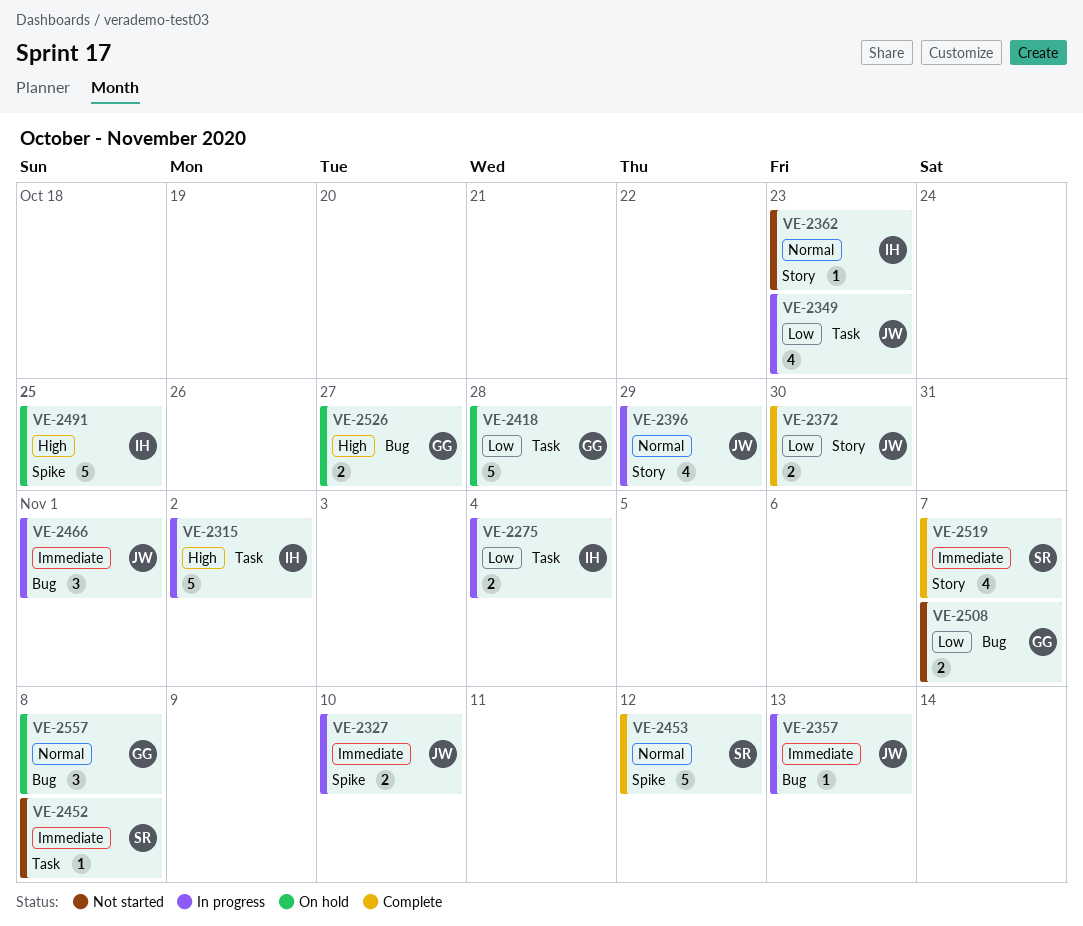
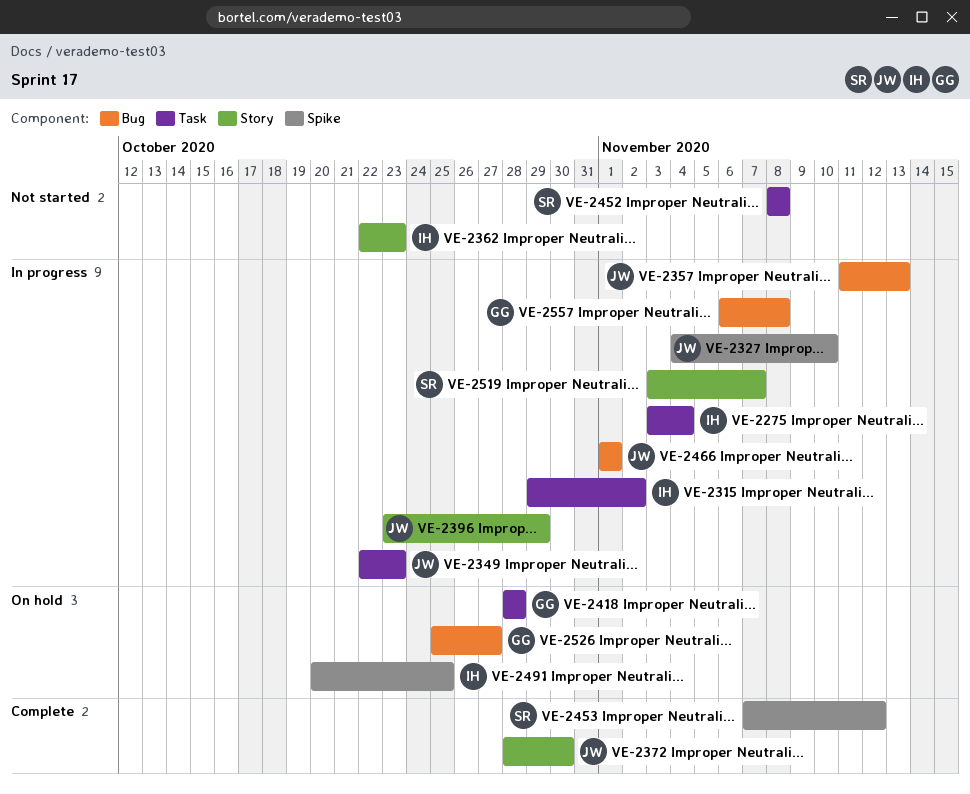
VE-2508: present -> none
VE-2519, status: Complete -> In progress
VE-2557, status: On hold -> In progress

